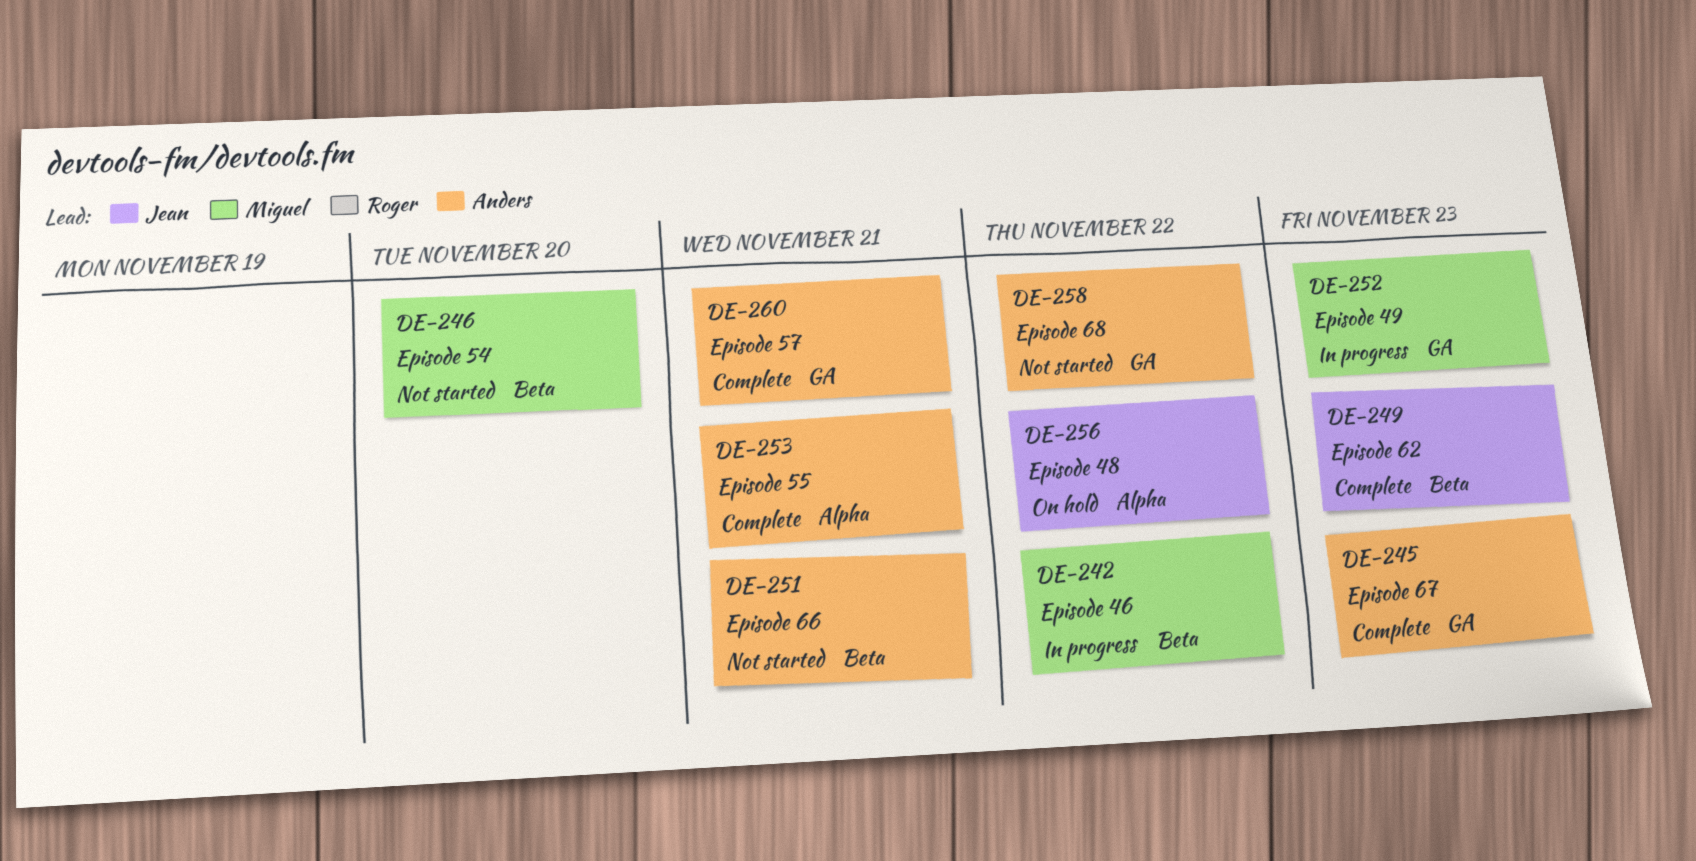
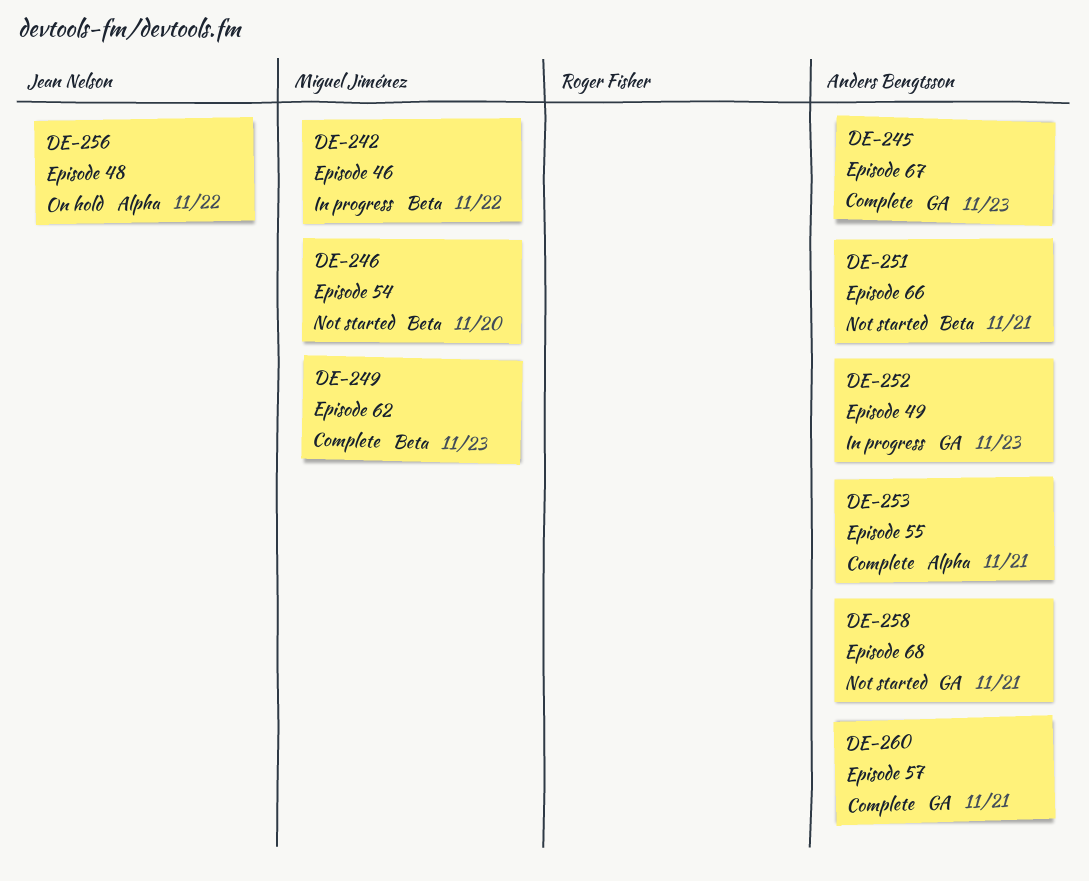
DE-249, owner: Jean Nelson -> Miguel Jiménez
DE-252, owner: Miguel Jiménez -> Anders Bengtsson
DE-258, due: Nov 22 -> Nov 21

